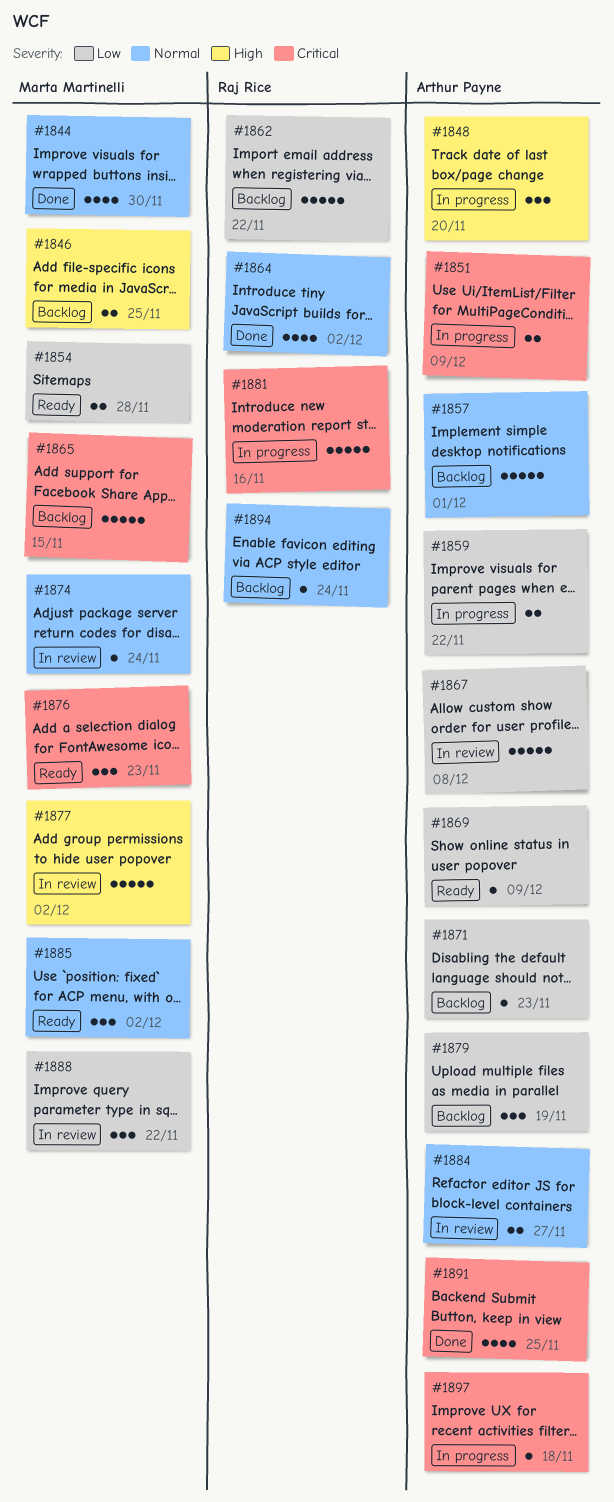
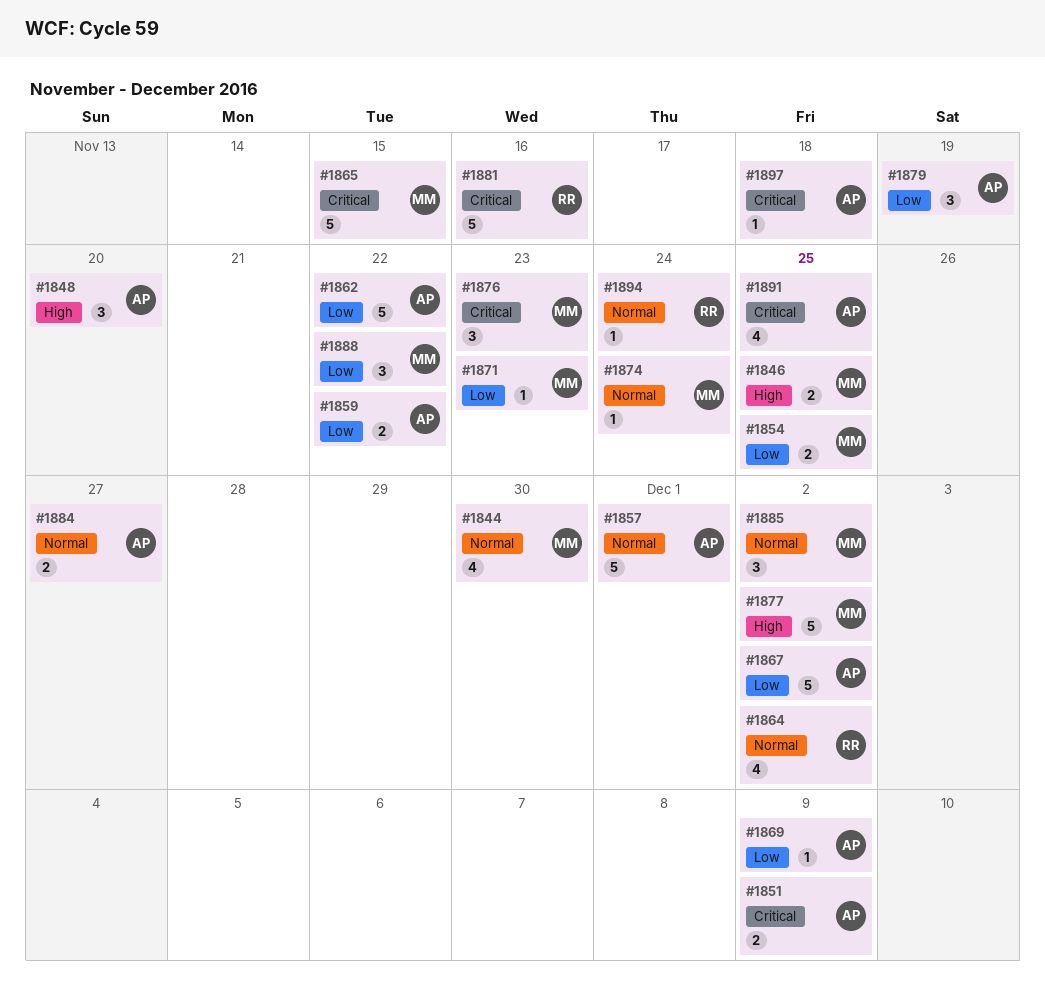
#1854, due: Nov 28 -> Nov 25
#1862, owner: Raj Rice -> Arthur Payne
#1867, due: Dec 8 -> Dec 2
#1871, owner: Arthur Payne -> Marta Martinelli

